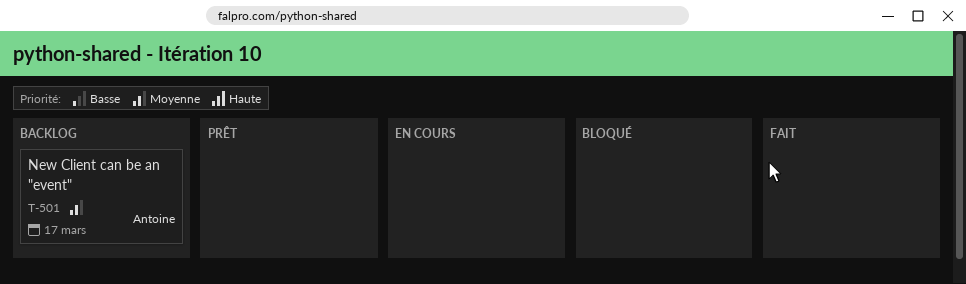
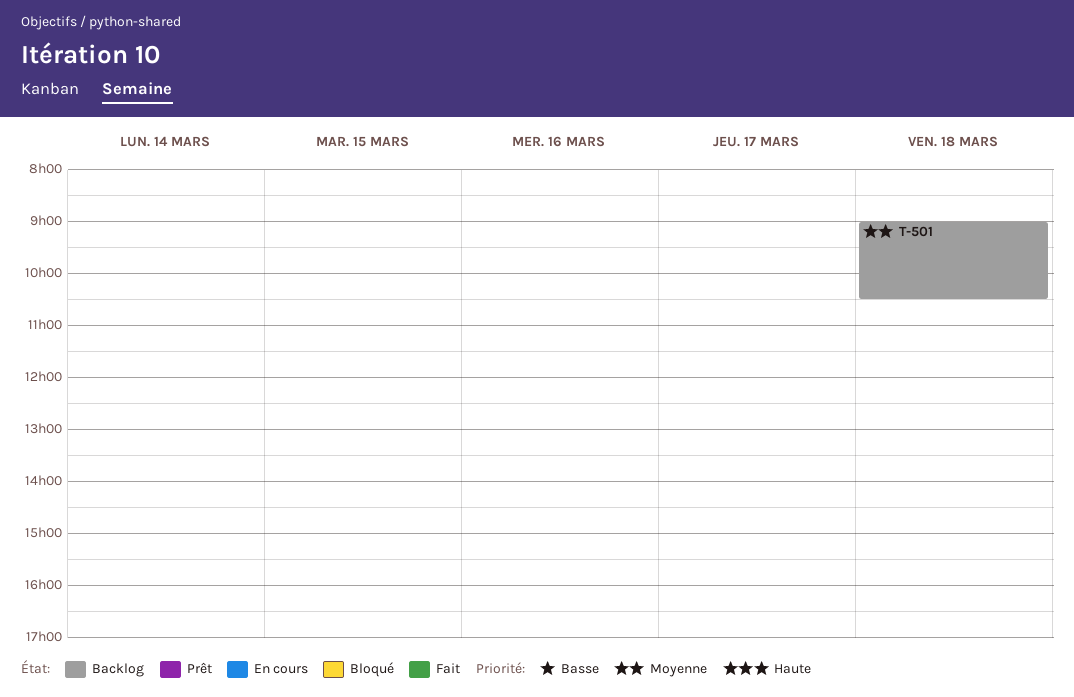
T-501, day: Mar 17 -> Mar 18

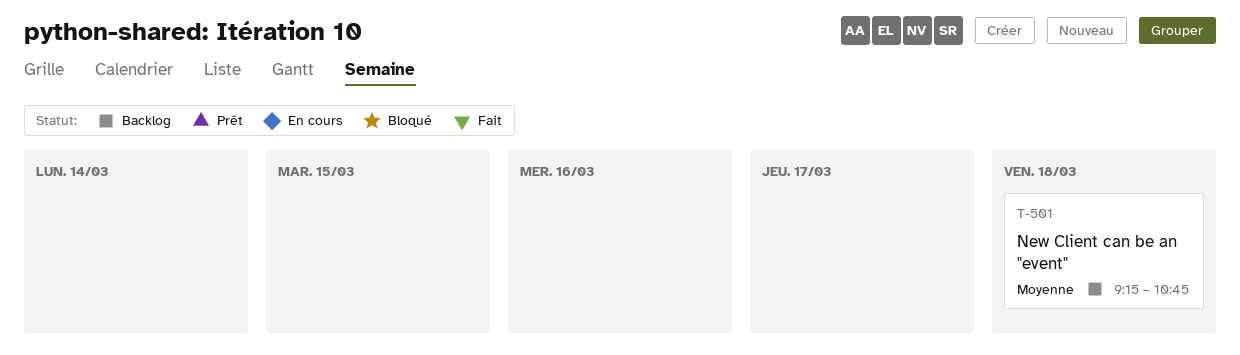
T-501, begins: 09:00 -> 09:15
T-501, ends: 10:30 -> 10:45

